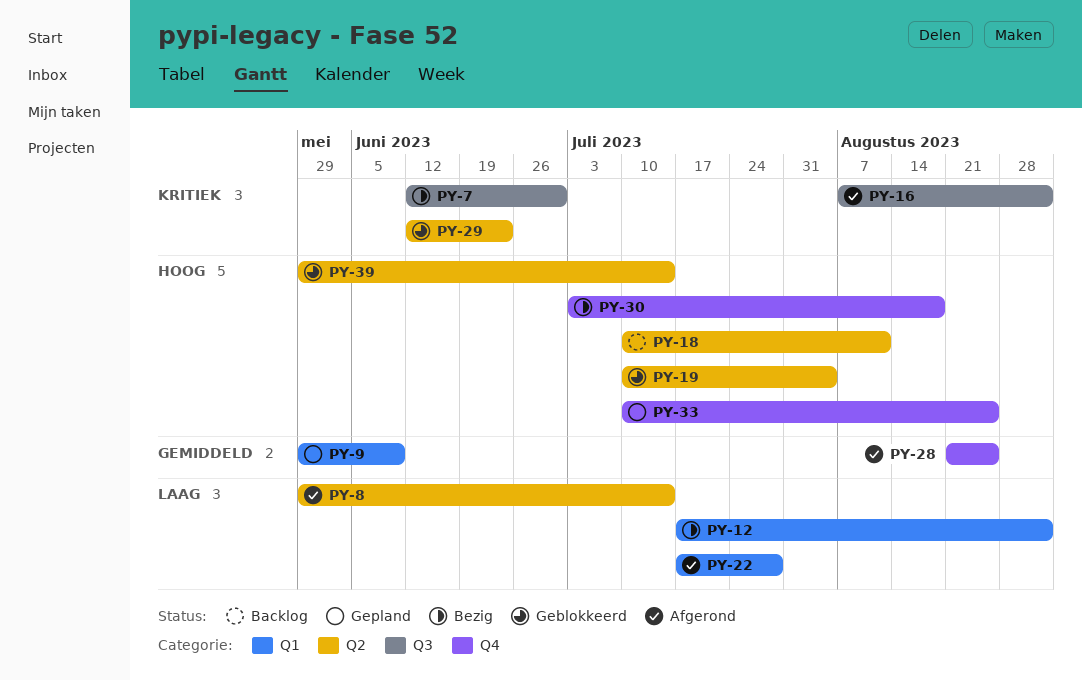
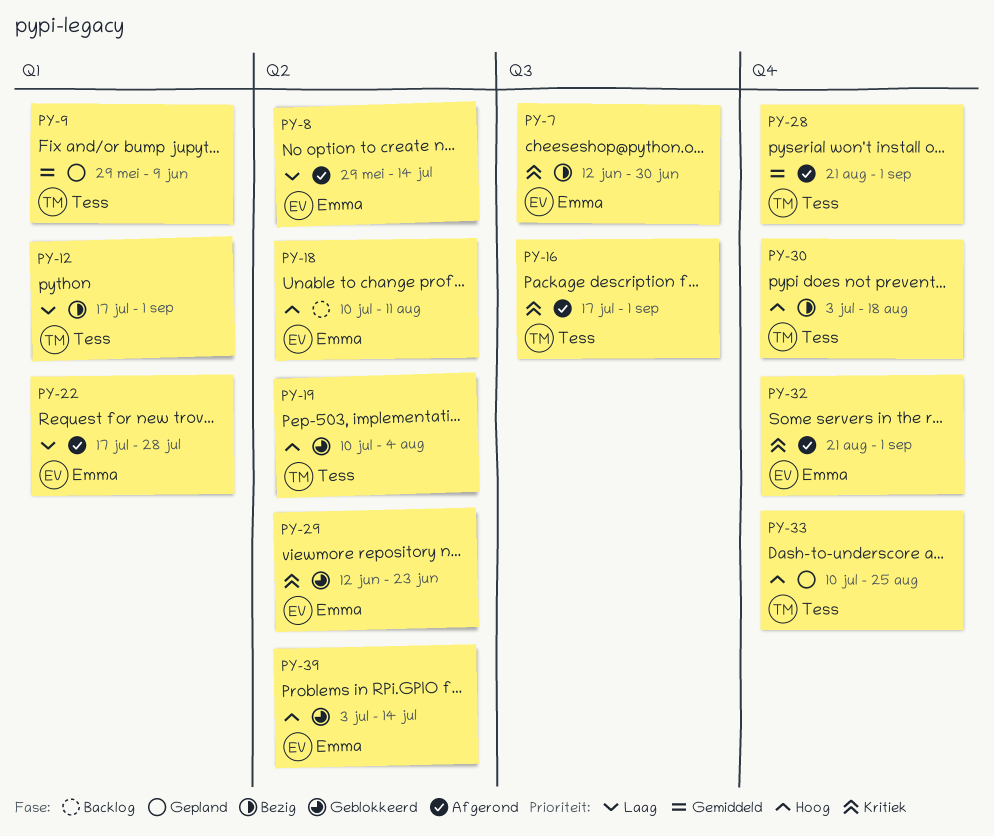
PY-16, start: Aug 7 -> Jul 17
PY-28, due: Aug 25 -> Sep 1
PY-32: none -> present
PY-39, start: May 29 -> Jul 3

